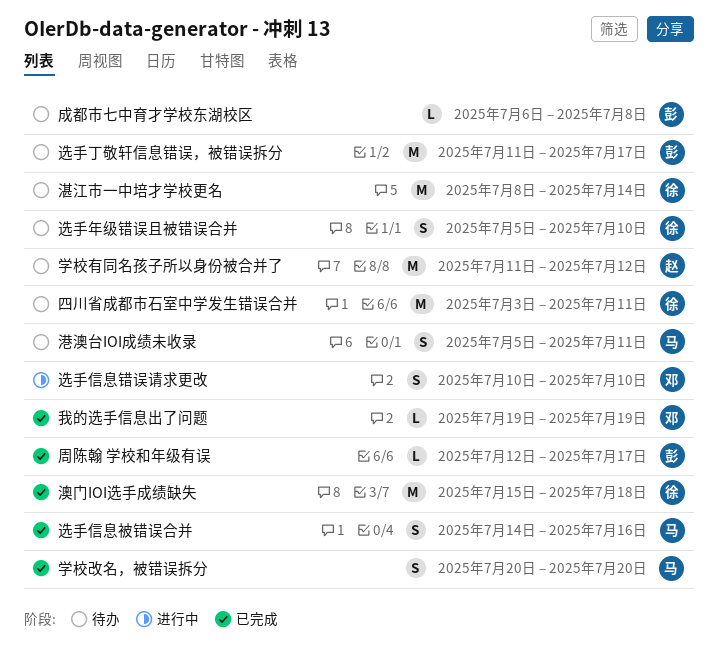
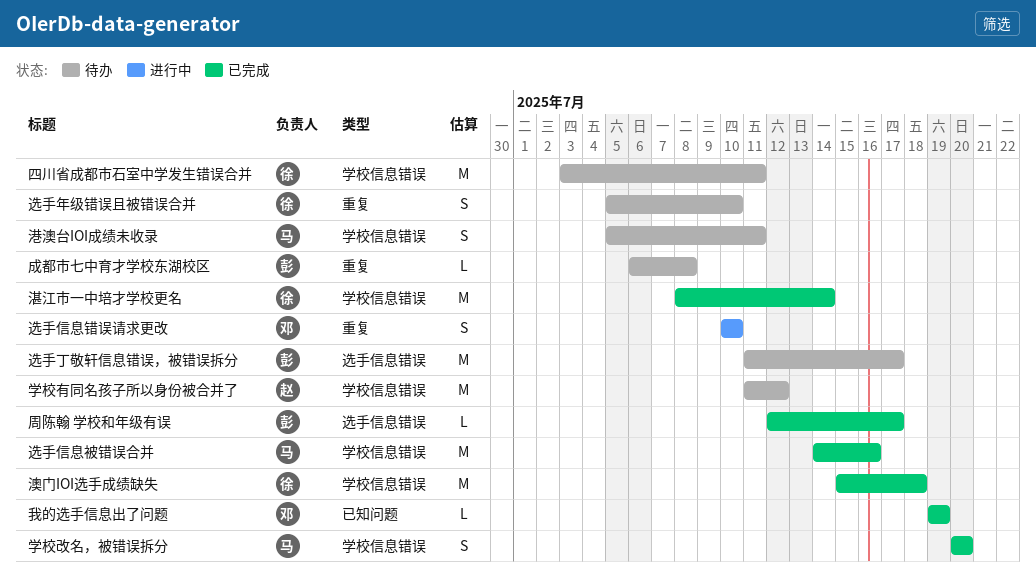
湛江市一中培才学校更名, status: 待办 -> 已完成
选手信息被错误合并, estimate: S -> M

